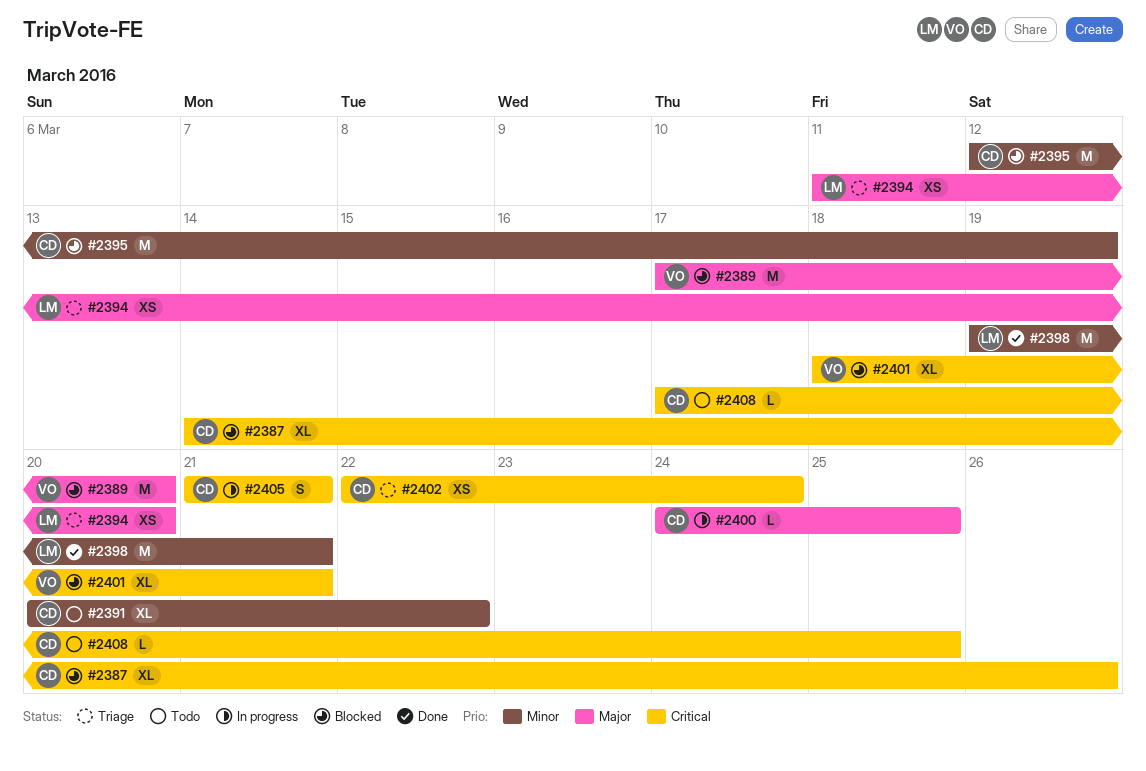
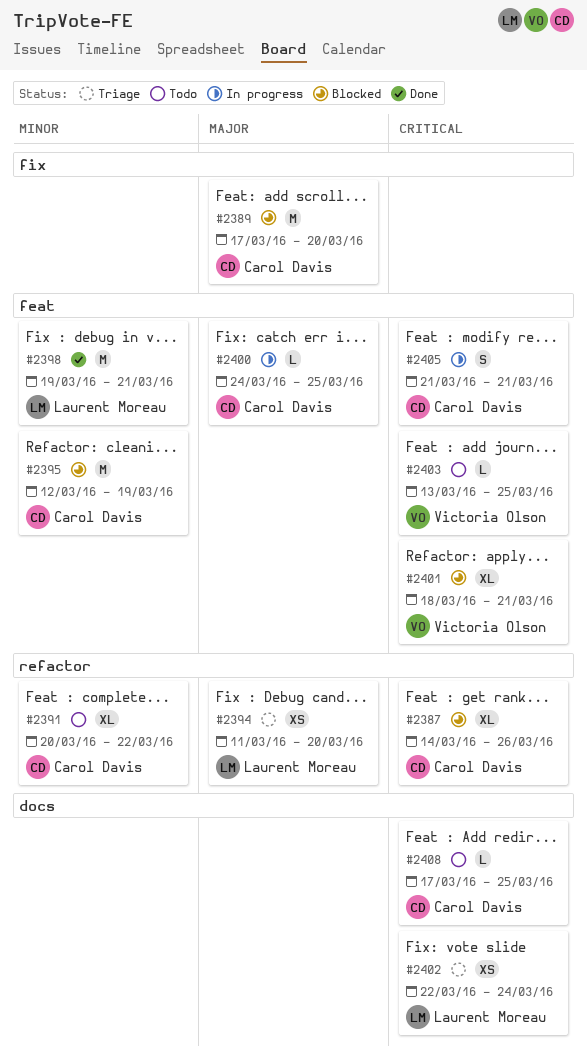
#2389, owner: Victoria Olson -> Carol Davis
#2402, owner: Carol Davis -> Laurent Moreau
#2403: none -> present

